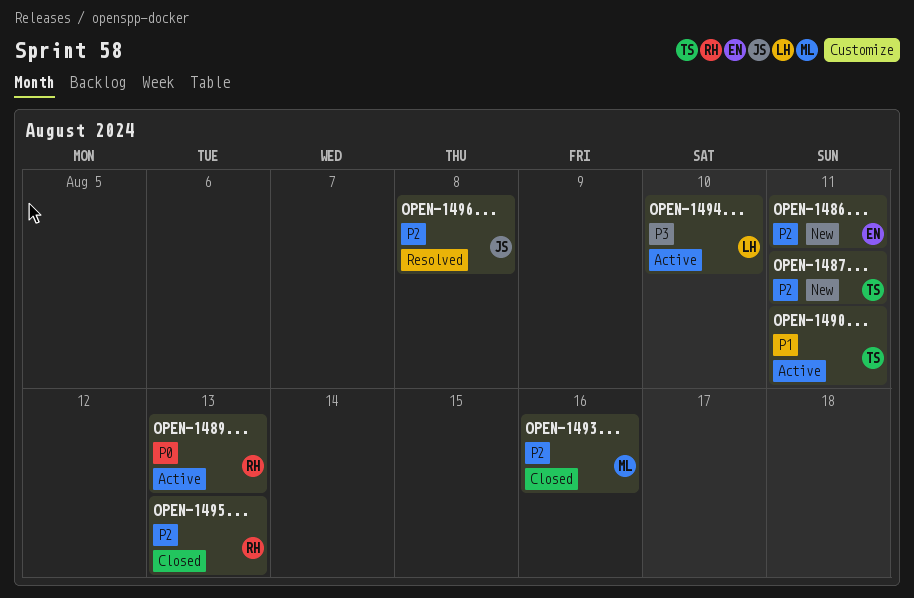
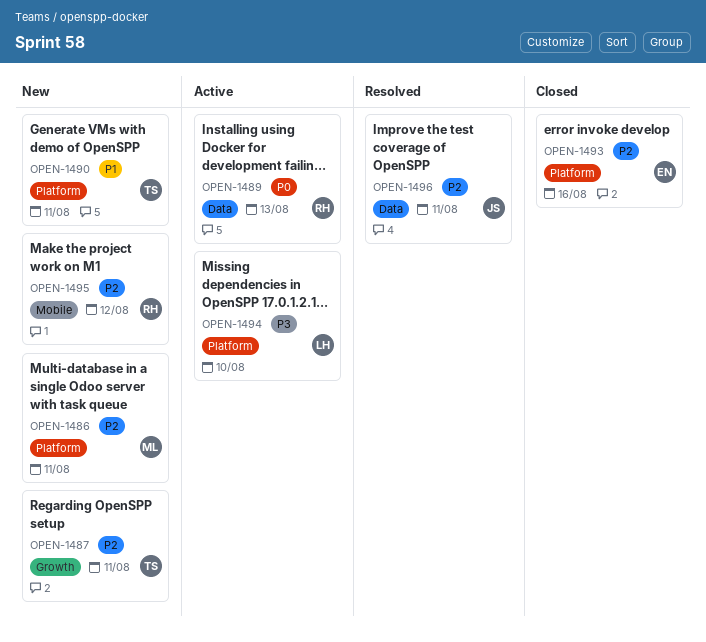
OPEN-1486, owner: EN -> ML
OPEN-1490, status: Active -> New
OPEN-1493, owner: ML -> EN
OPEN-1495, status: Closed -> New
OPEN-1495, due: Aug 13 -> Aug 12
OPEN-1496, due: Aug 8 -> Aug 11

